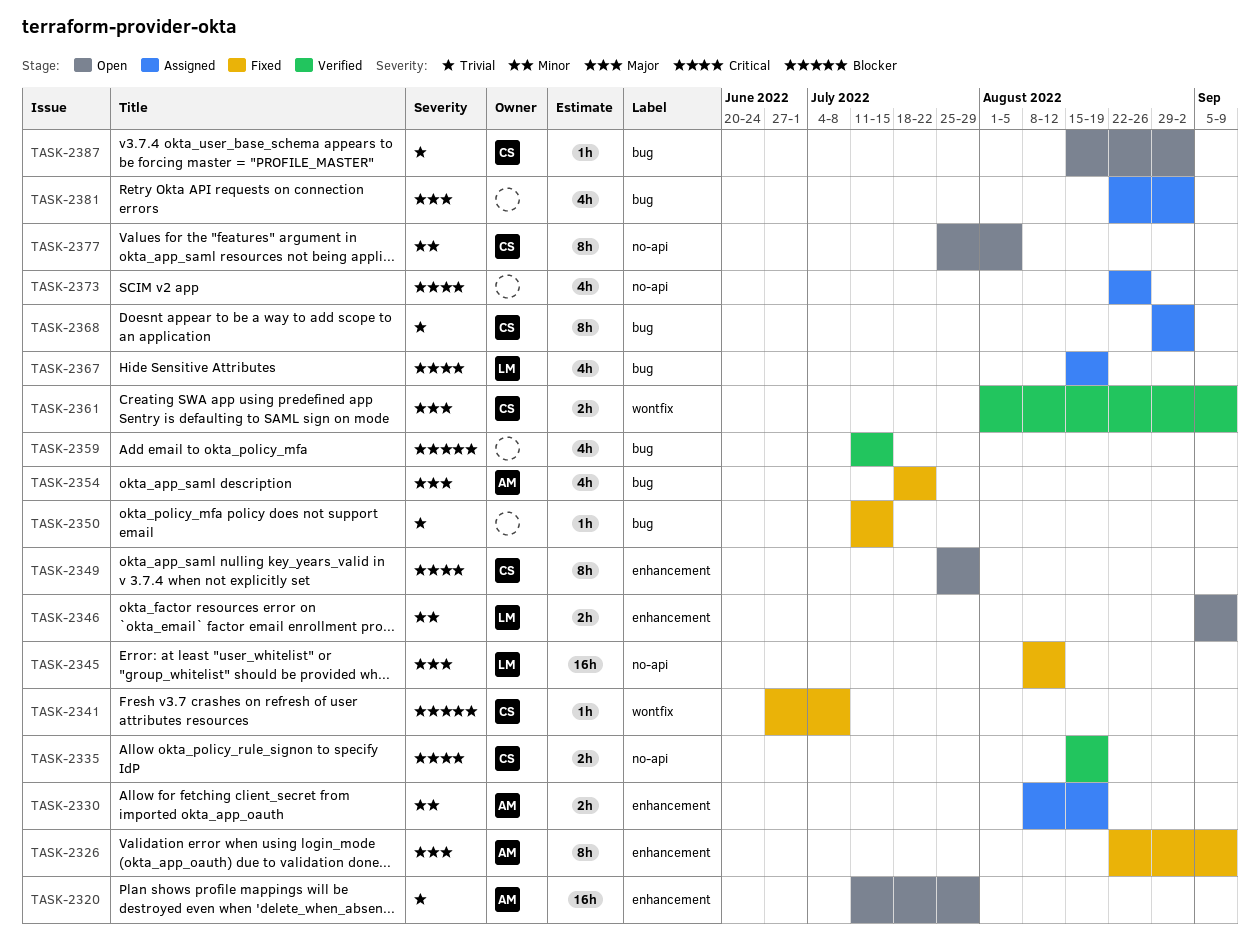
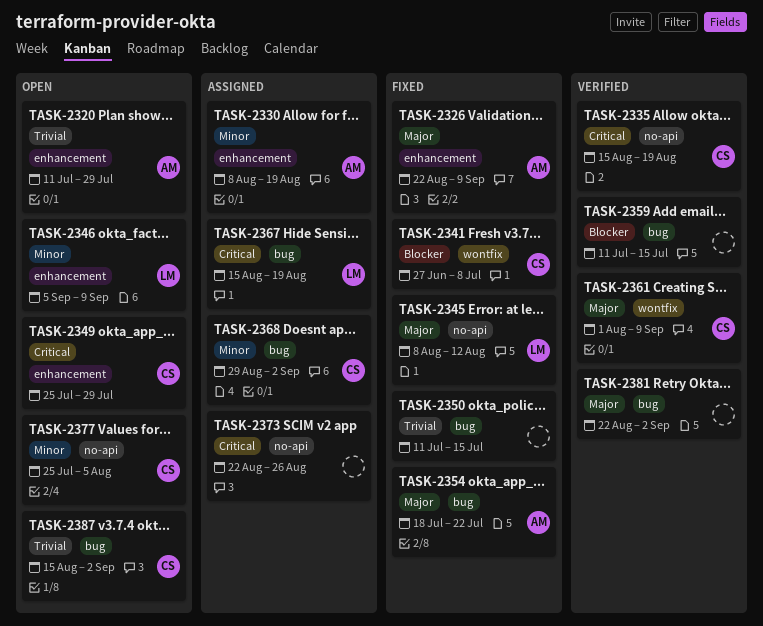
TASK-2368, priority: Trivial -> Minor
TASK-2381, status: Assigned -> Verified

